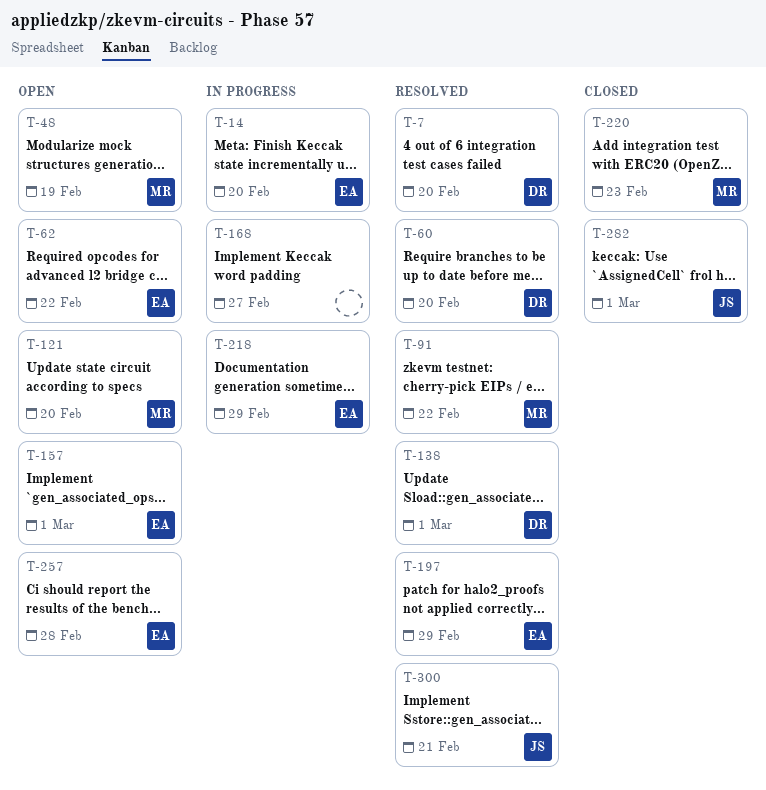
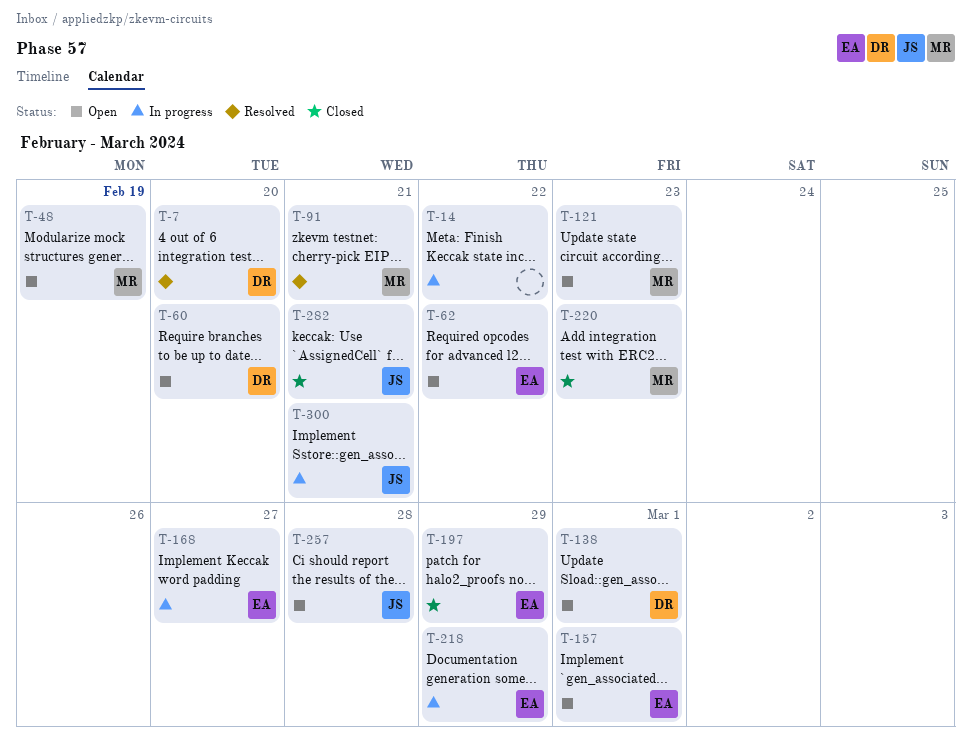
T-14, owner: EA -> none
T-14, due: Feb 20 -> Feb 22
T-60, status: Resolved -> Open
T-91, due: Feb 22 -> Feb 21
T-121, due: Feb 20 -> Feb 23
T-138, status: Resolved -> Open
T-168, owner: none -> EA
T-197, status: Resolved -> Closed
T-257, owner: EA -> JS
T-282, due: Mar 1 -> Feb 21
T-300, status: Resolved -> In progress

